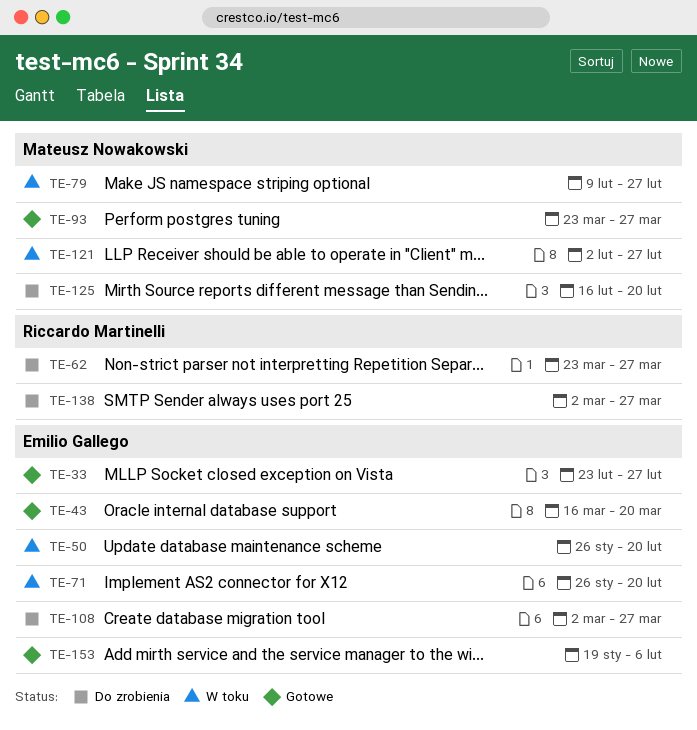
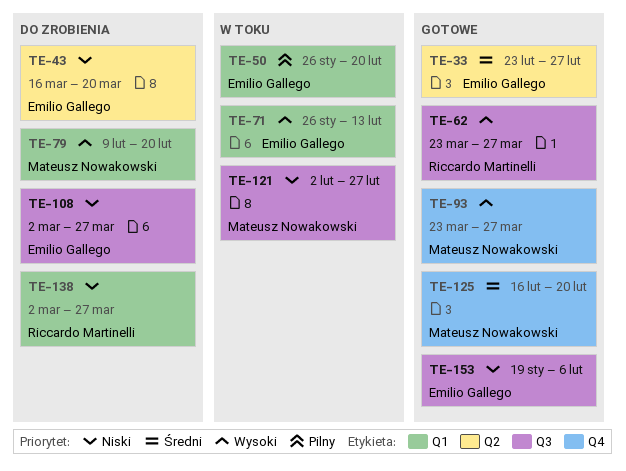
TE-43, status: Gotowe -> Do zrobienia
TE-62, status: Do zrobienia -> Gotowe
TE-71, due: Feb 20 -> Feb 13
TE-79, status: W toku -> Do zrobienia
TE-79, due: Feb 27 -> Feb 20
TE-125, status: Do zrobienia -> Gotowe

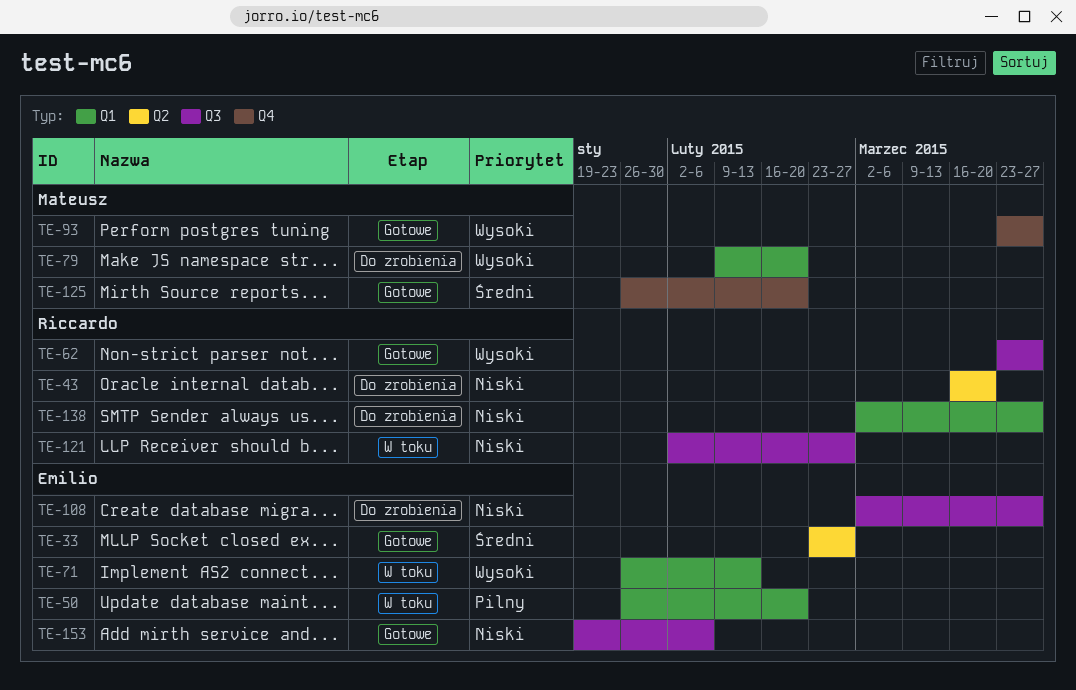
TE-43, owner: Emilio Gallego -> Riccardo Martinelli
TE-121, owner: Mateusz Nowakowski -> Riccardo Martinelli
TE-125, start: Feb 16 -> Jan 26

